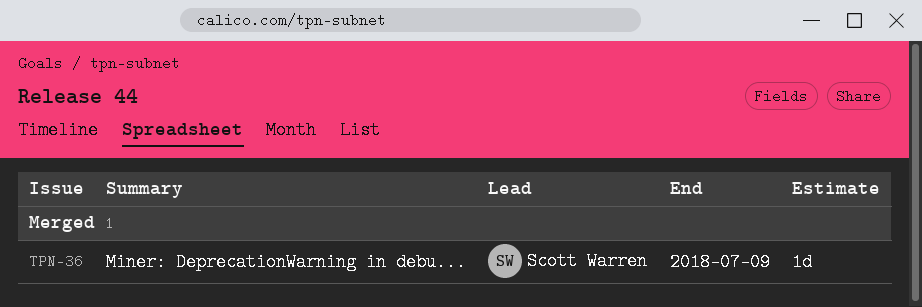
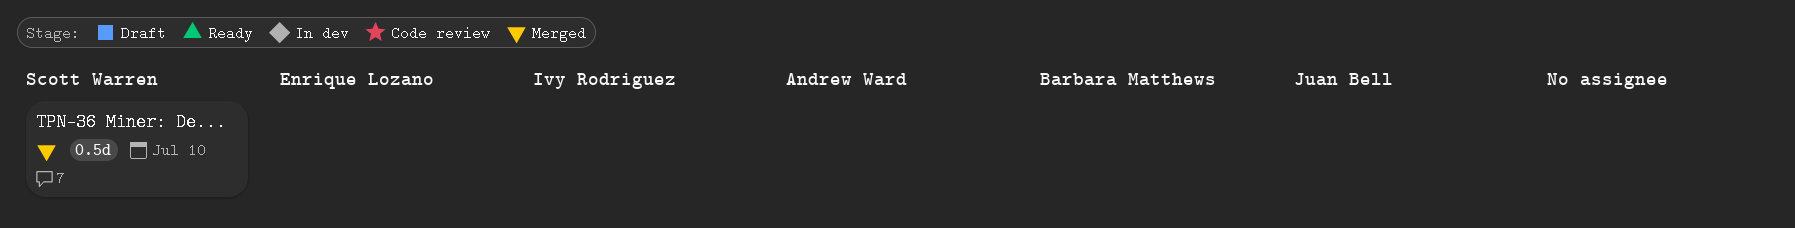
TPN-36, estimate: 1d -> 0.5d
TPN-36, due: Jul 9 -> Jul 10

